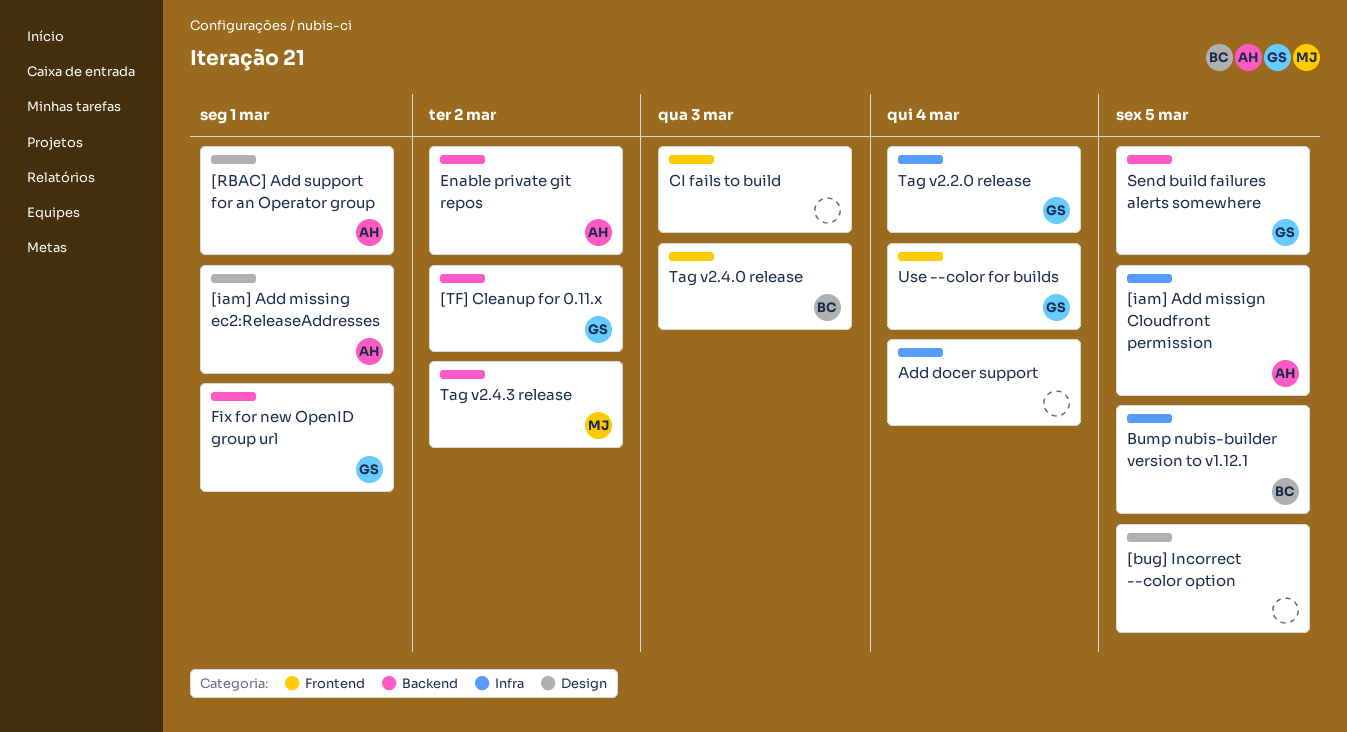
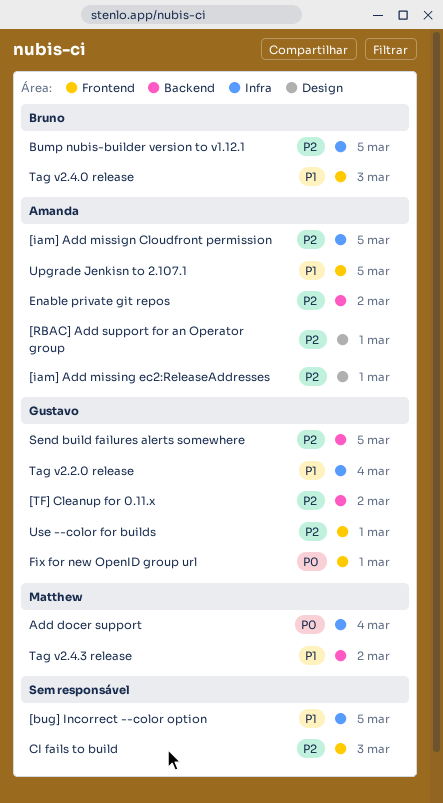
[bug] Incorrect --color option, label: Design -> Infra
Add docer support, owner: none -> Matthew
Fix for new OpenID group url, label: Backend -> Frontend
Upgrade Jenkisn to 2.107.1: none -> present
Use --color for builds, due: Mar 4 -> Mar 1

